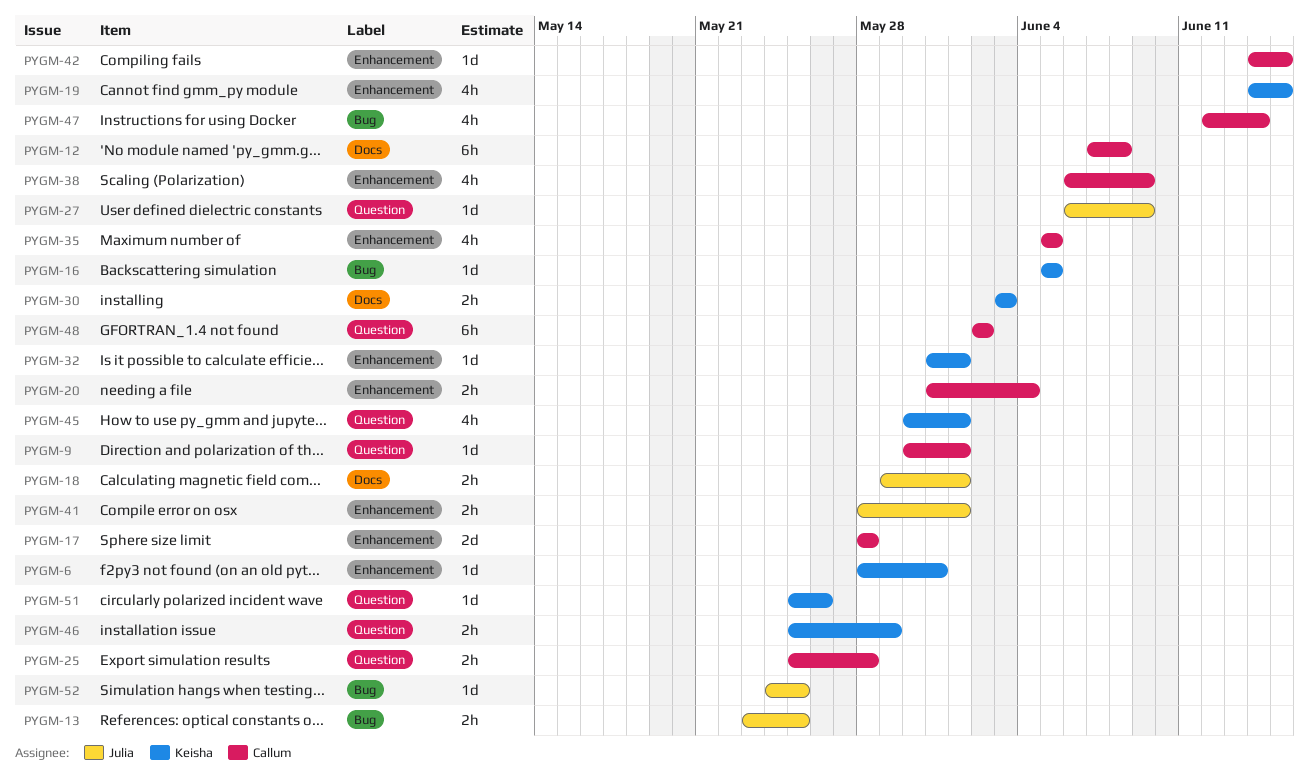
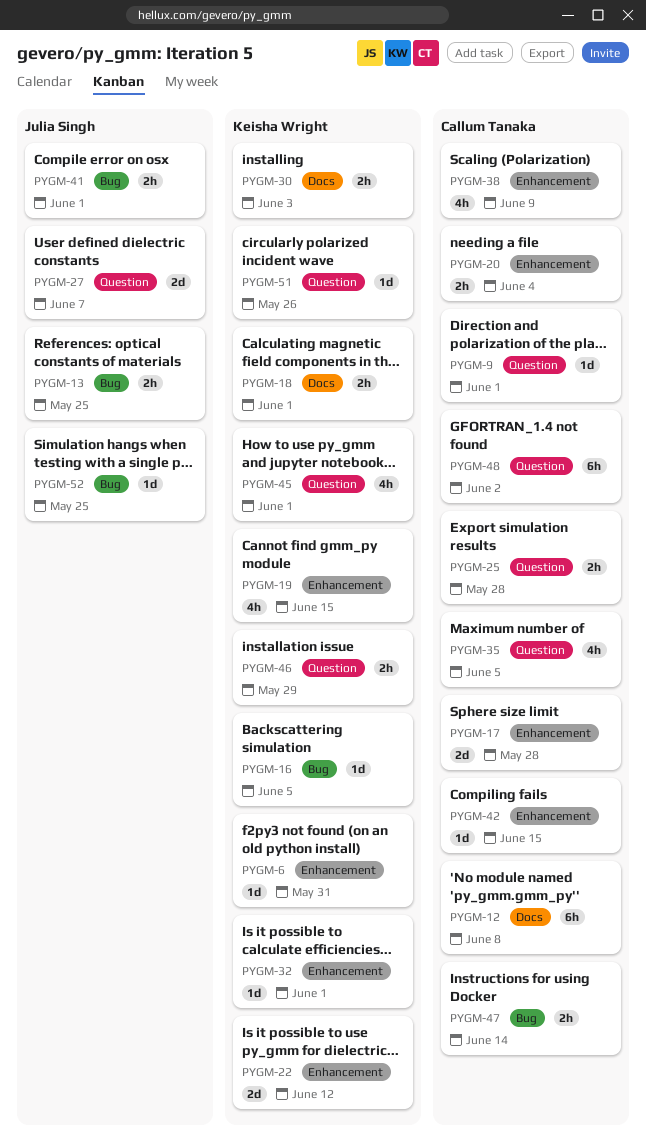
PYGM-18, owner: Julia Singh -> Keisha Wright
PYGM-22: none -> present
PYGM-27, estimate: 1d -> 2d
PYGM-27, due: Jun 9 -> Jun 7
PYGM-35, label: Enhancement -> Question
PYGM-41, label: Enhancement -> Bug
PYGM-47, estimate: 4h -> 2h

